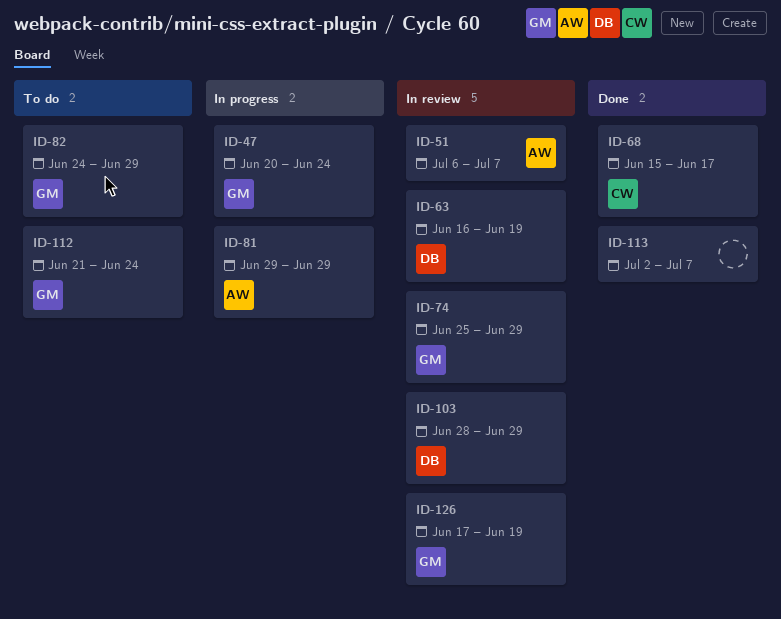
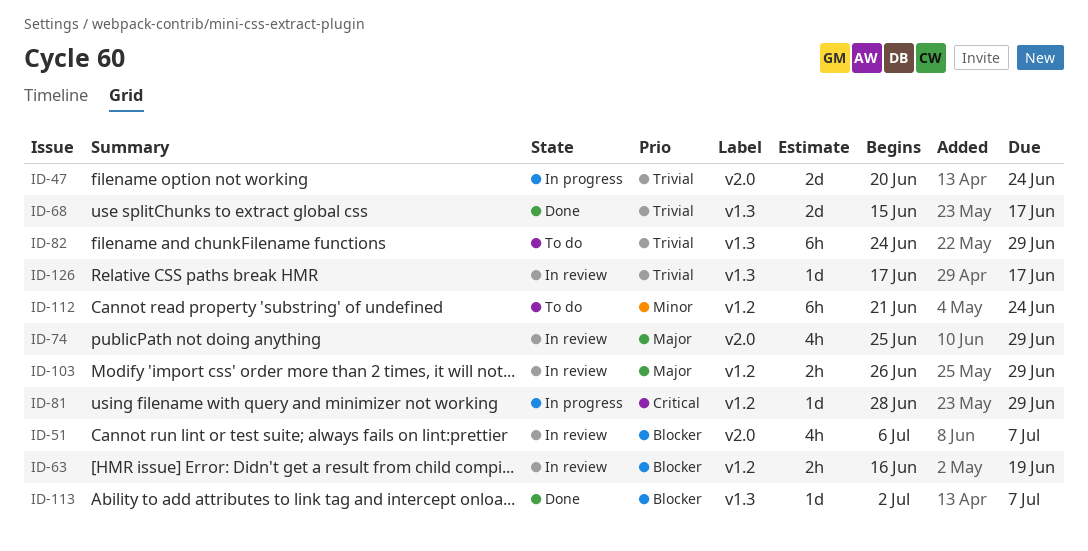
ID-81, start: Jun 29 -> Jun 28
ID-103, start: Jun 28 -> Jun 26
ID-126, due: Jun 19 -> Jun 17

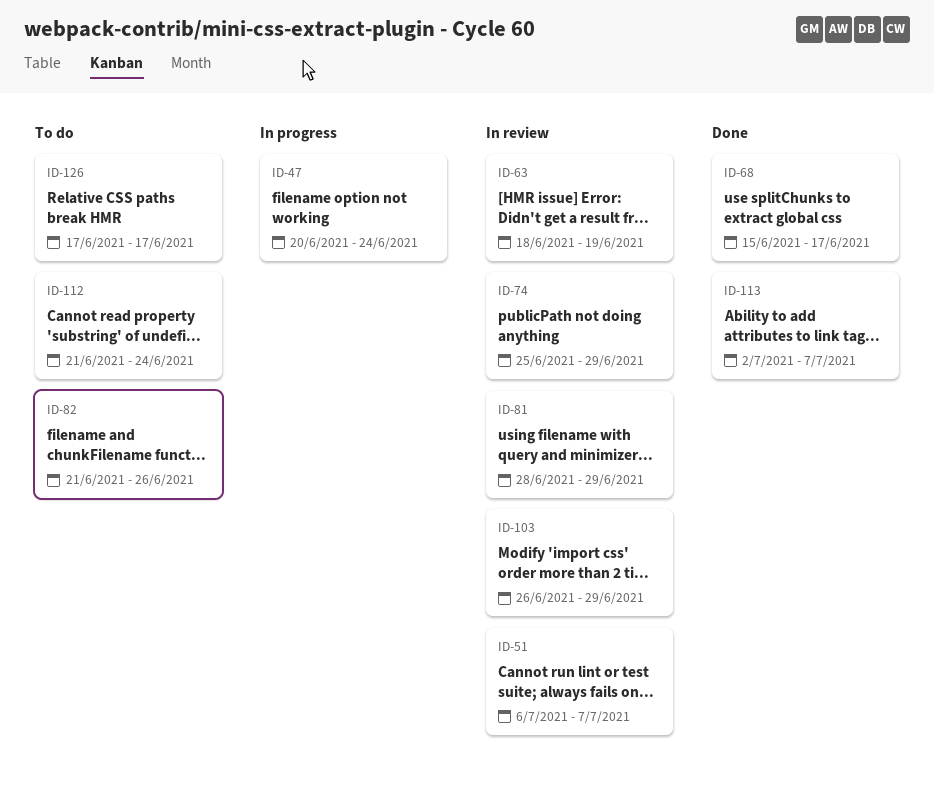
ID-63, start: Jun 16 -> Jun 18
ID-81, status: In progress -> In review
ID-82, start: Jun 24 -> Jun 21
ID-82, due: Jun 29 -> Jun 26
ID-126, status: In review -> To do

